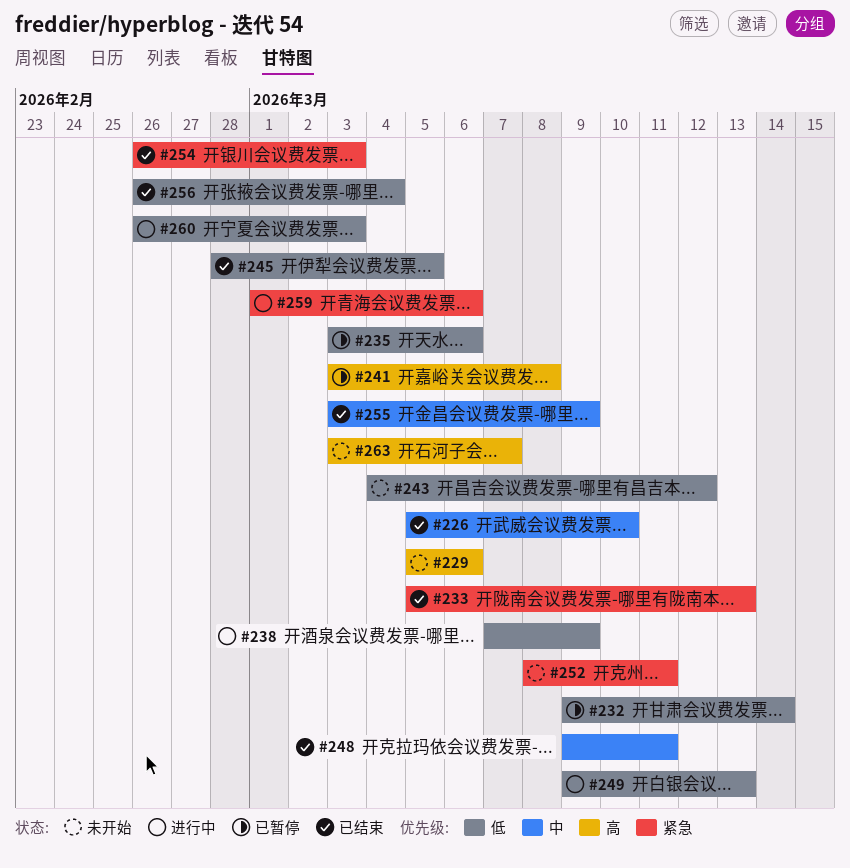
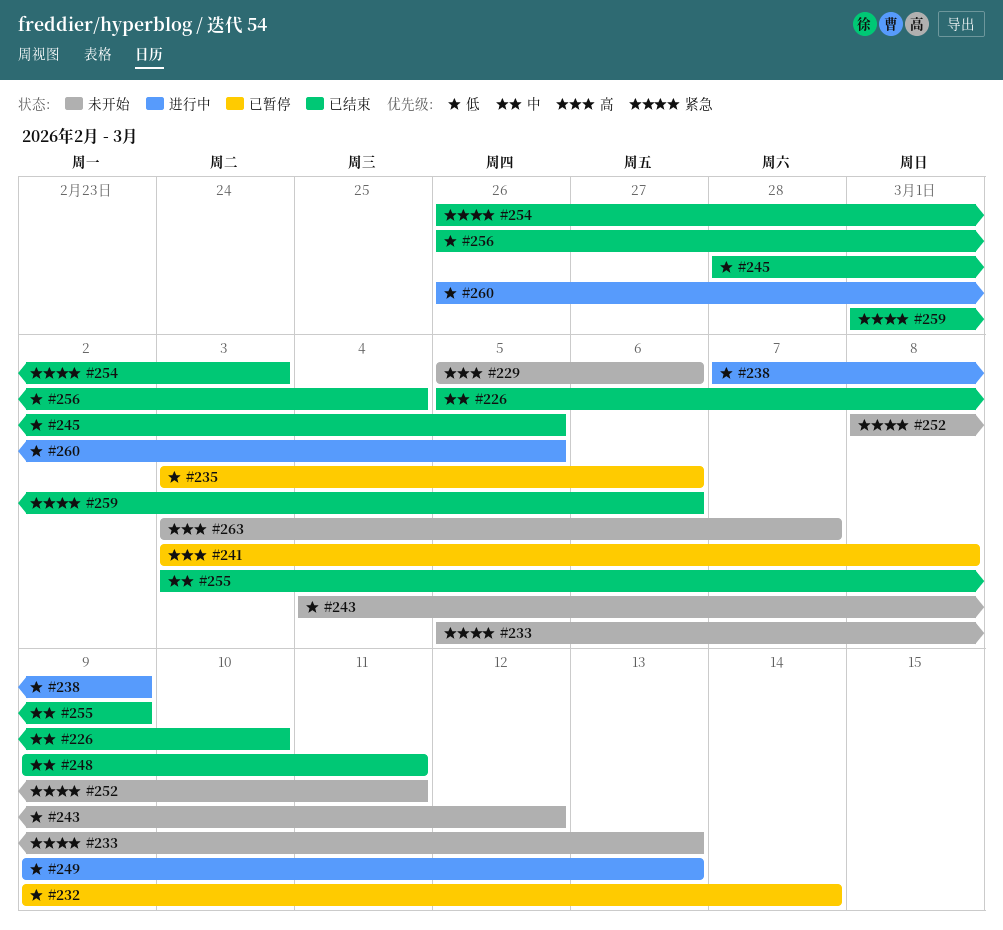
#233, status: 已结束 -> 未开始
#259, status: 进行中 -> 已结束
#260, due: Mar 3 -> Mar 5

